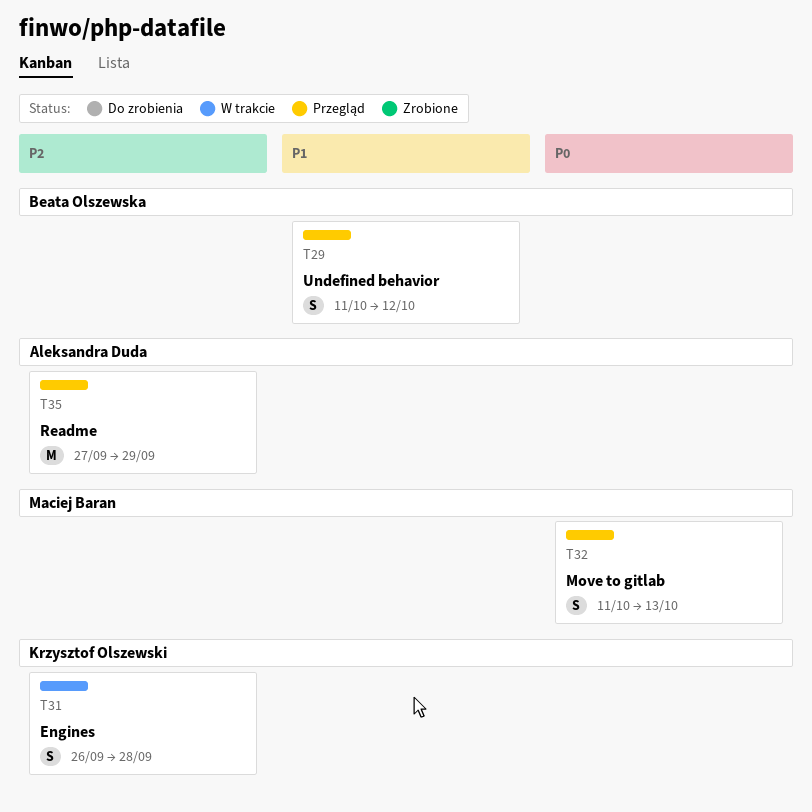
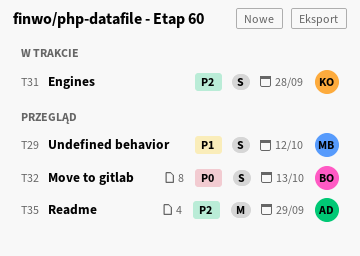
T29, owner: Beata Olszewska -> Maciej Baran
T32, owner: Maciej Baran -> Beata Olszewska

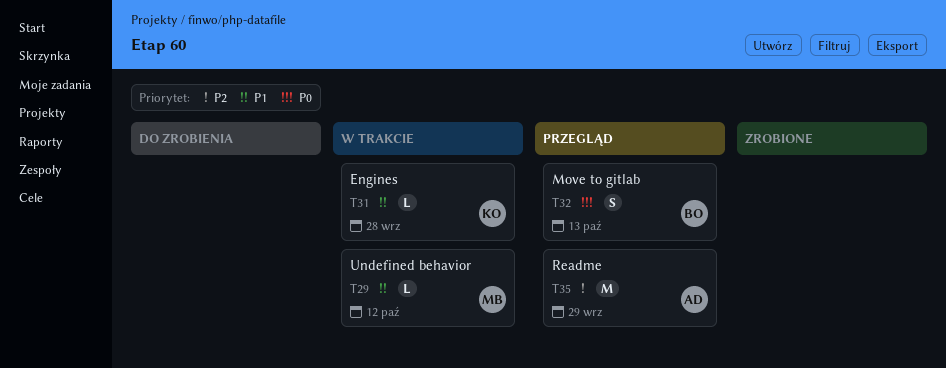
T29, status: Przegląd -> W trakcie
T29, estimate: S -> L
T31, priority: P2 -> P1
T31, estimate: S -> L

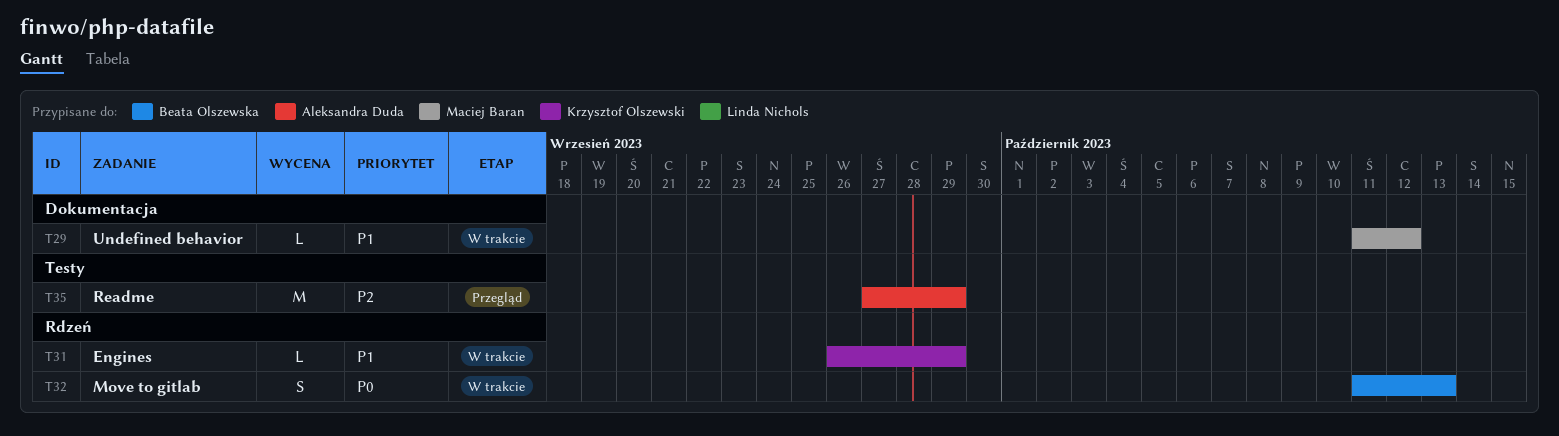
T31, due: Sep 28 -> Sep 29
T32, status: Przegląd -> W trakcie

